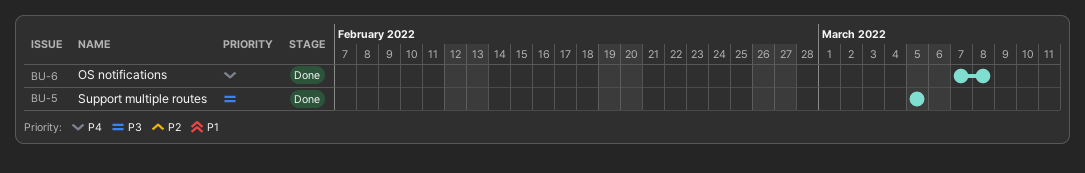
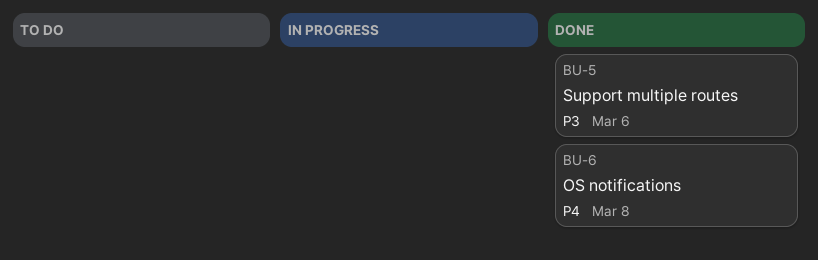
BU-5, due: Mar 5 -> Mar 6

